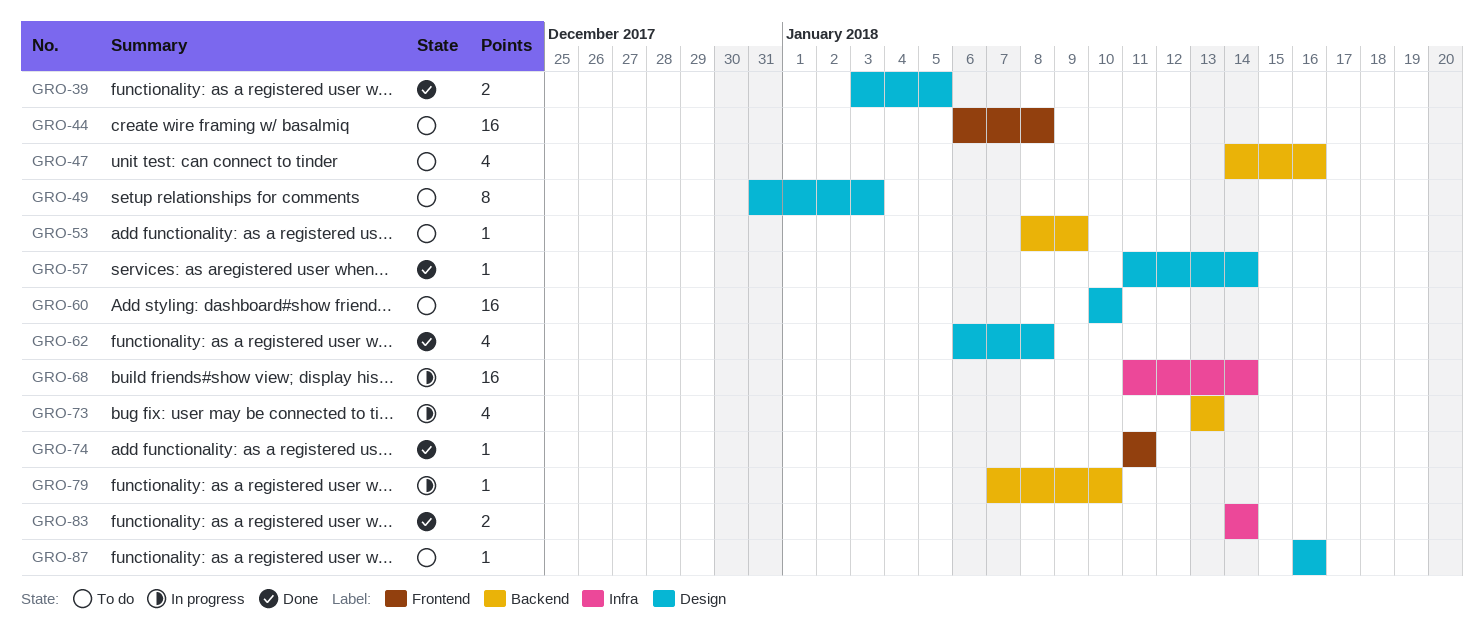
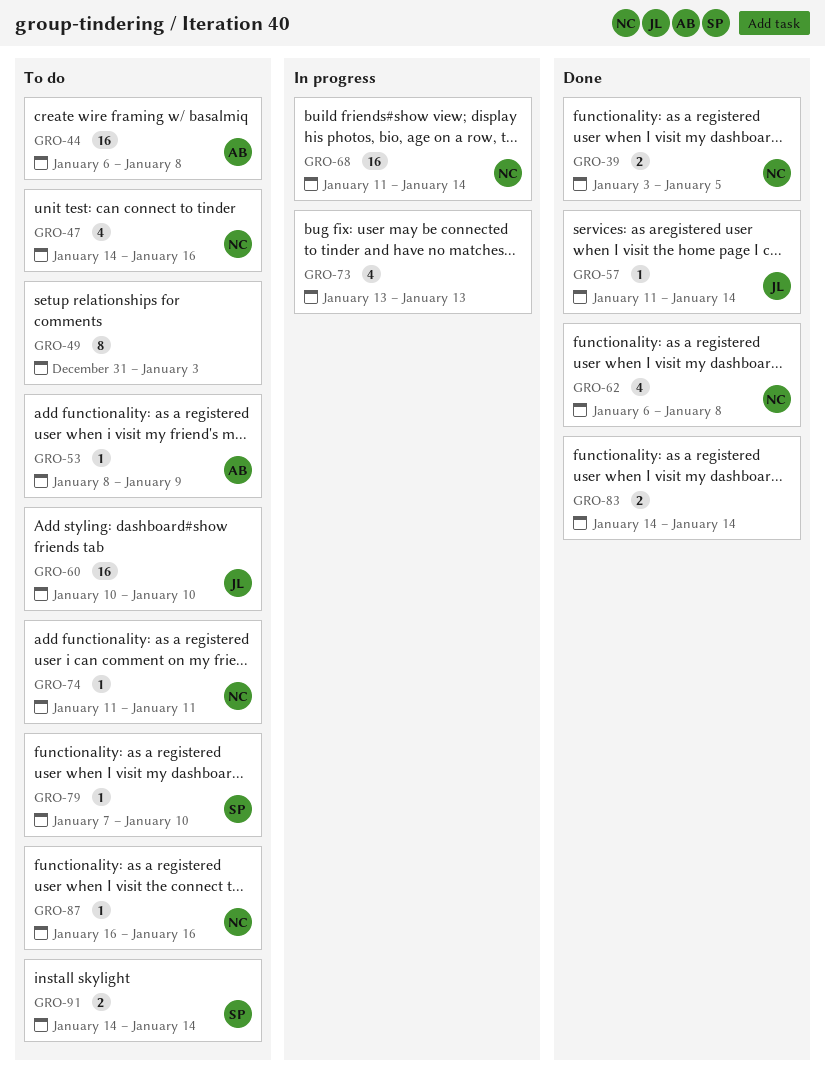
GRO-74, status: Done -> To do
GRO-79, status: In progress -> To do
GRO-91: none -> present

